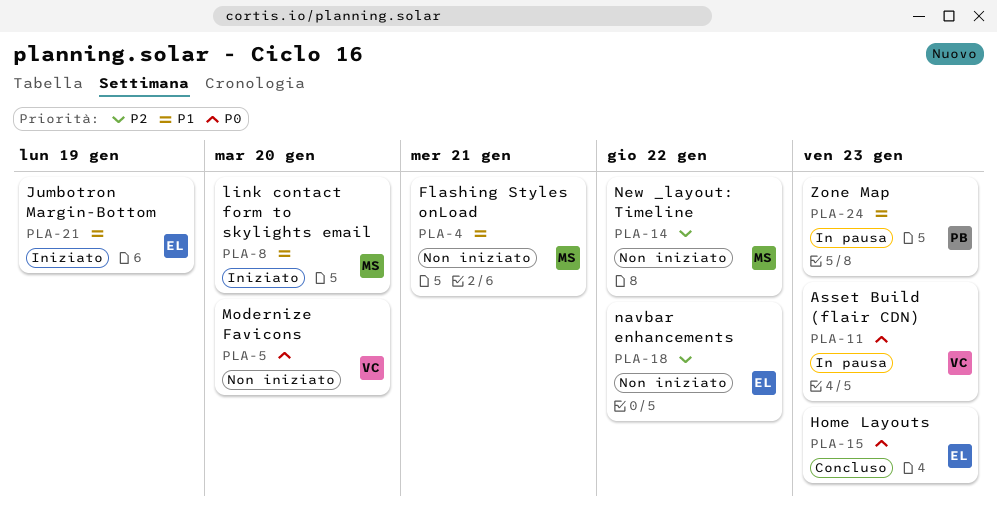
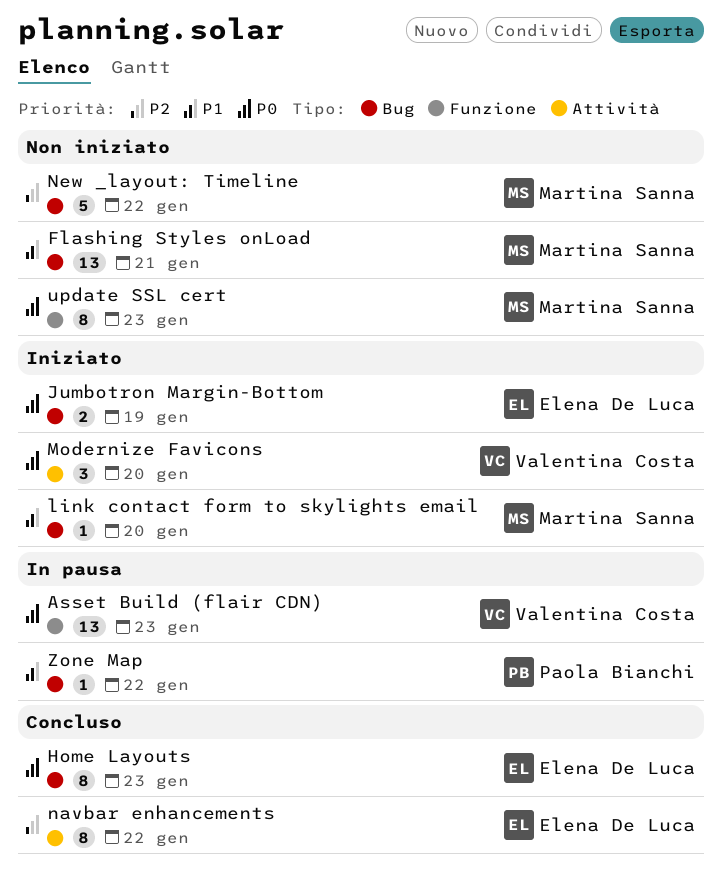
Jumbotron Margin-Bottom, priority: P1 -> P0
Modernize Favicons, status: Non iniziato -> Iniziato
navbar enhancements, status: Non iniziato -> Concluso
update SSL cert: none -> present
Zone Map, due: Jan 23 -> Jan 22

